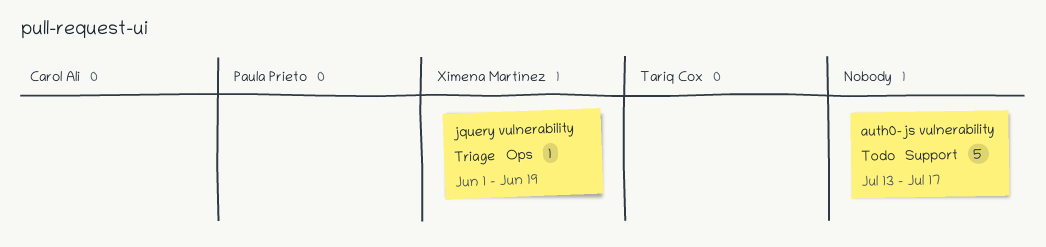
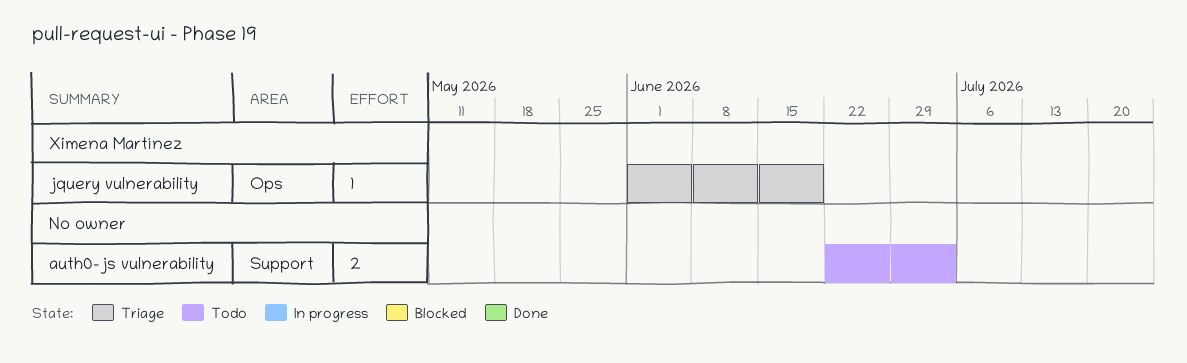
auth0-js vulnerability, estimate: 5 -> 2
auth0-js vulnerability, start: Jul 13 -> Jun 22
auth0-js vulnerability, due: Jul 17 -> Jul 3

